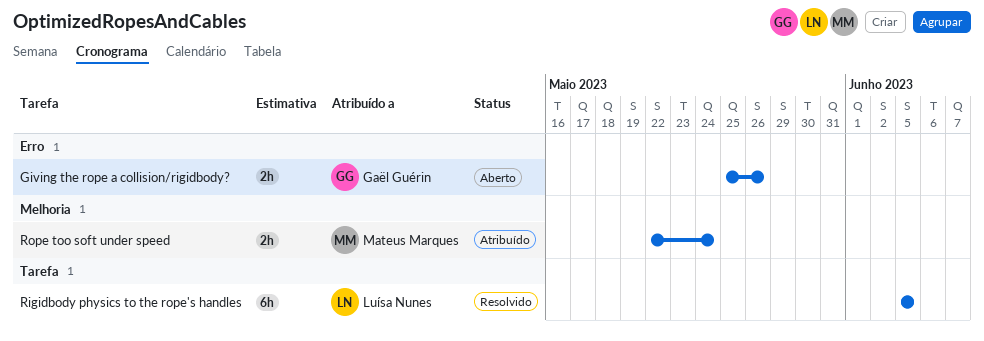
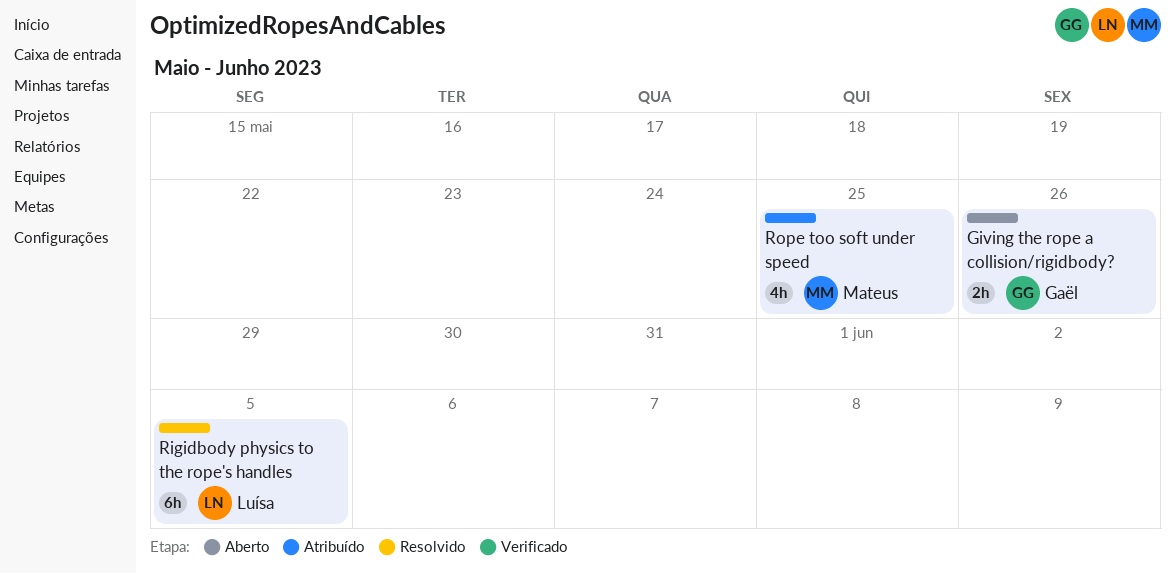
Rope too soft under speed, estimate: 2h -> 4h
Rope too soft under speed, due: May 24 -> May 25

